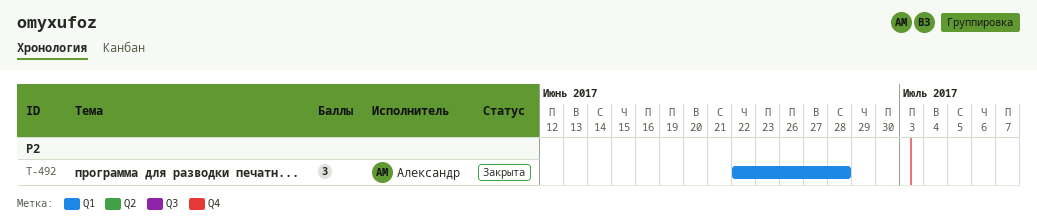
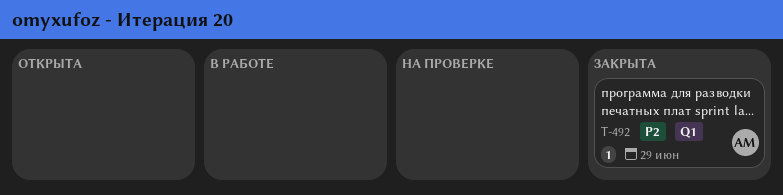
T-492, estimate: 3 -> 1
T-492, due: Jun 28 -> Jun 29

